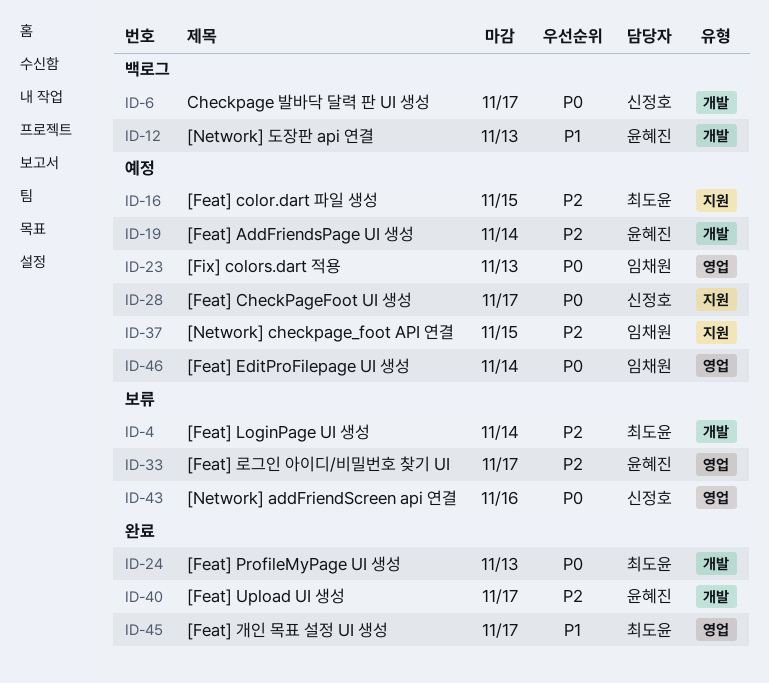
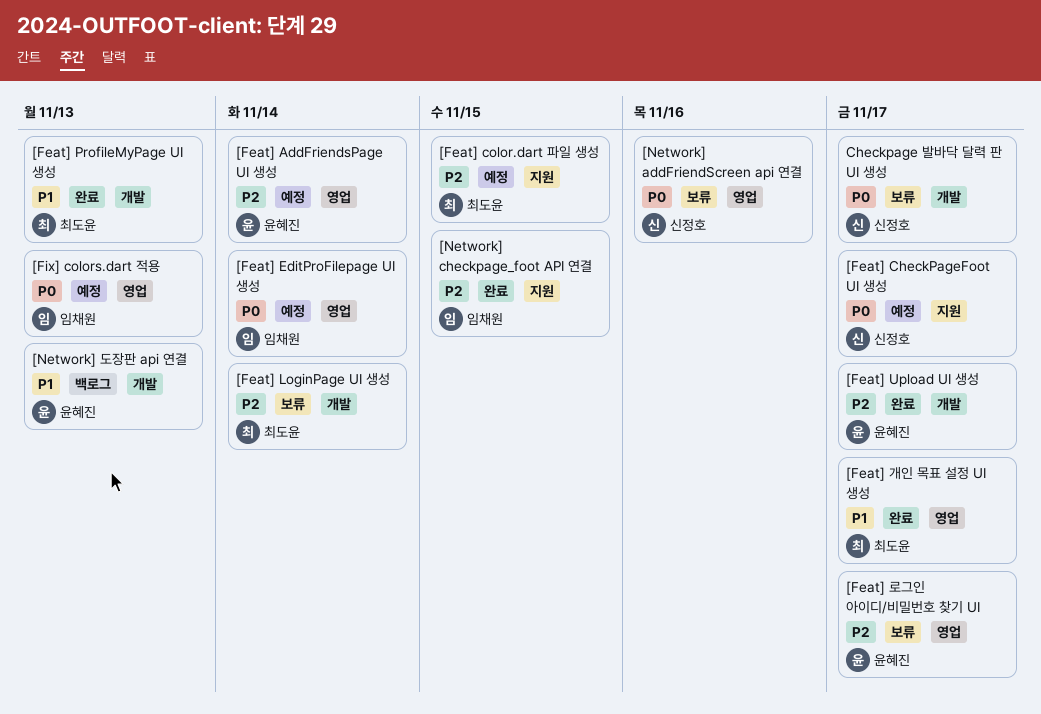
[Feat] AddFriendsPage UI 생성, label: 개발 -> 영업
[Feat] ProfileMyPage UI 생성, priority: P0 -> P1
[Network] checkpage_foot API 연결, status: 예정 -> 완료
Checkpage 발바닥 달력 판 UI 생성, status: 백로그 -> 보류

